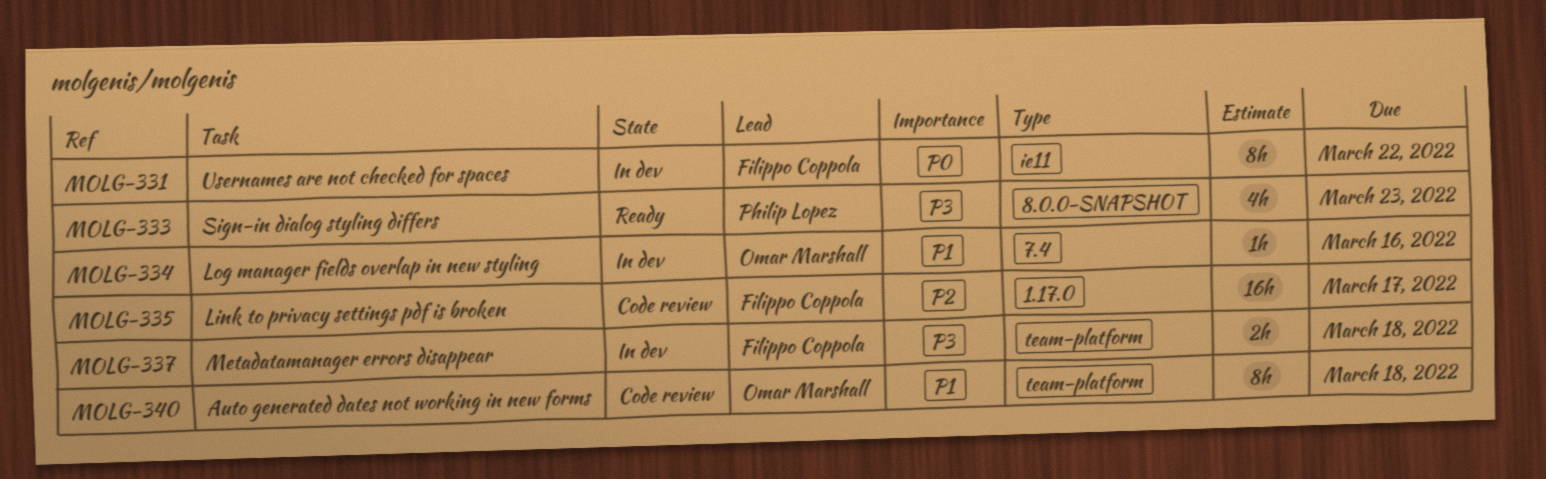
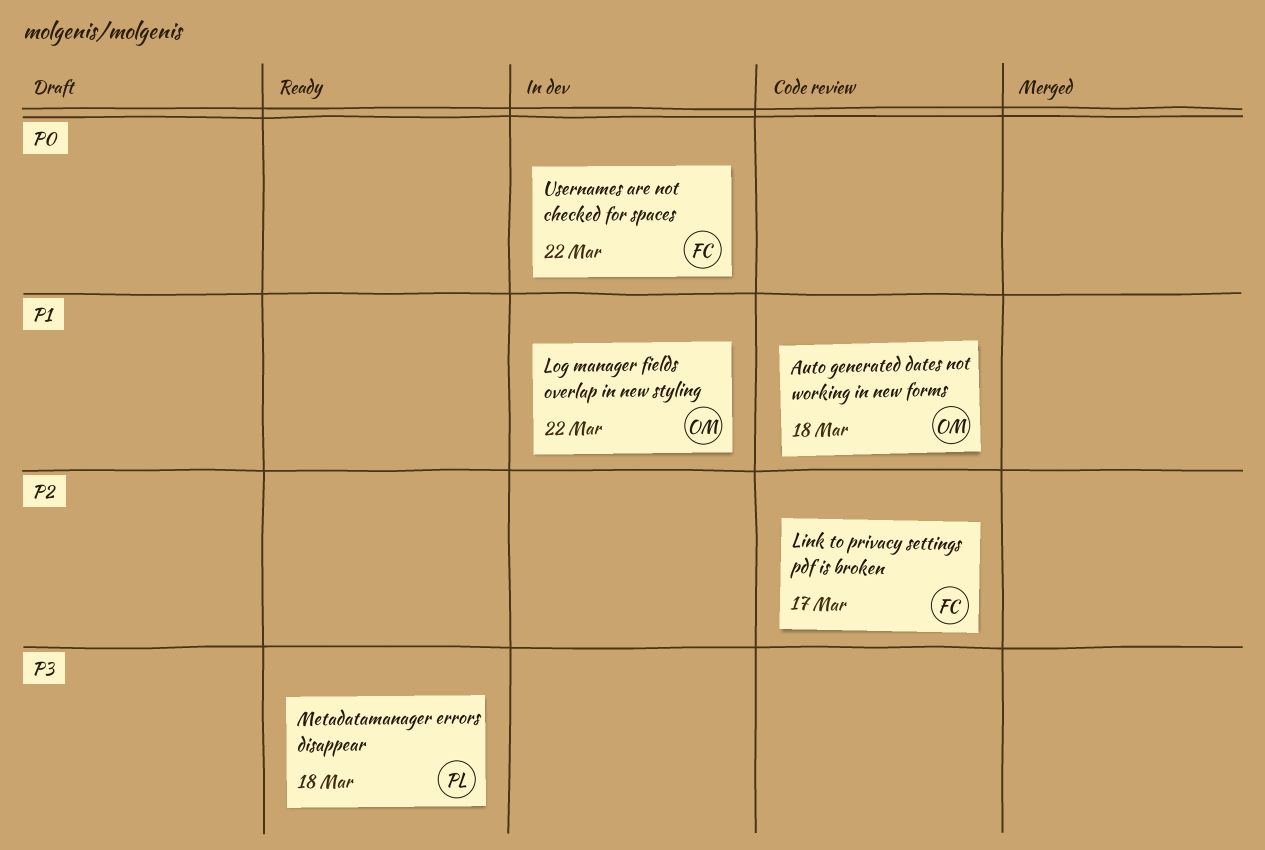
Log manager fields overlap in new styling, due: Mar 16 -> Mar 22
Metadatamanager errors disappear, status: In dev -> Ready
Metadatamanager errors disappear, owner: Filippo Coppola -> Philip Lopez
Sign-in dialog styling differs: present -> none

